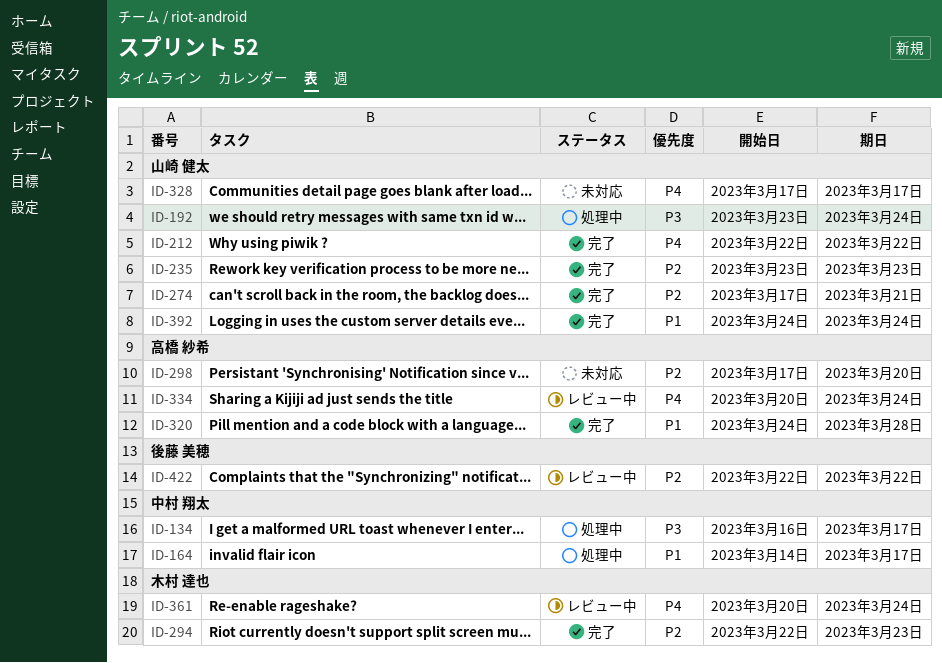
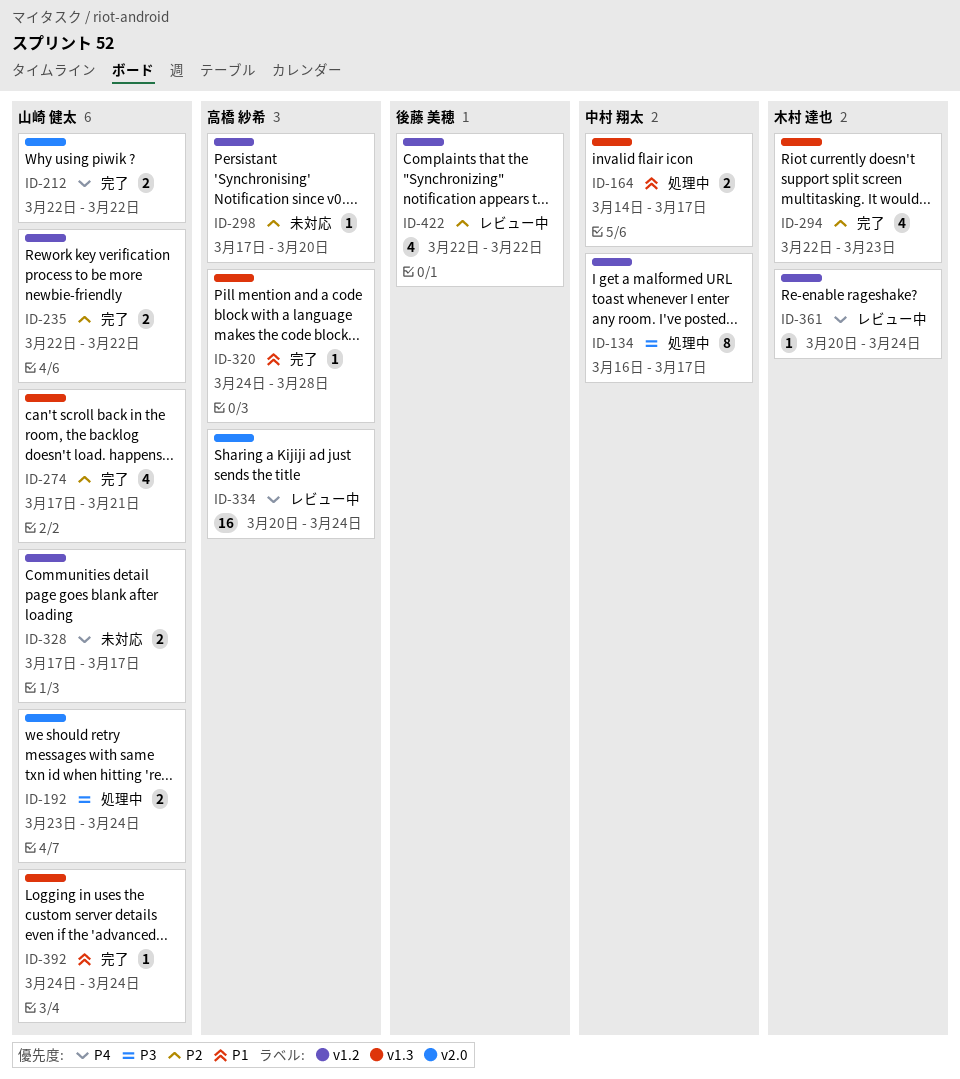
ID-235, start: Mar 23 -> Mar 22
ID-235, due: Mar 23 -> Mar 22

